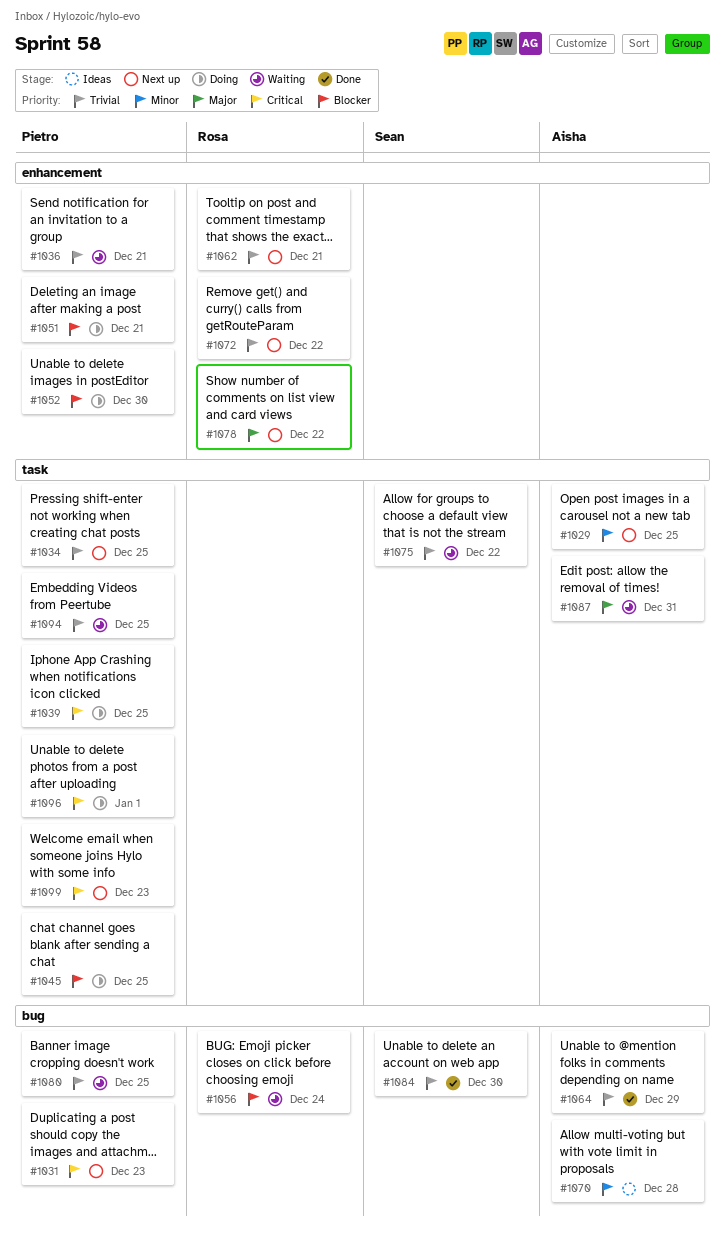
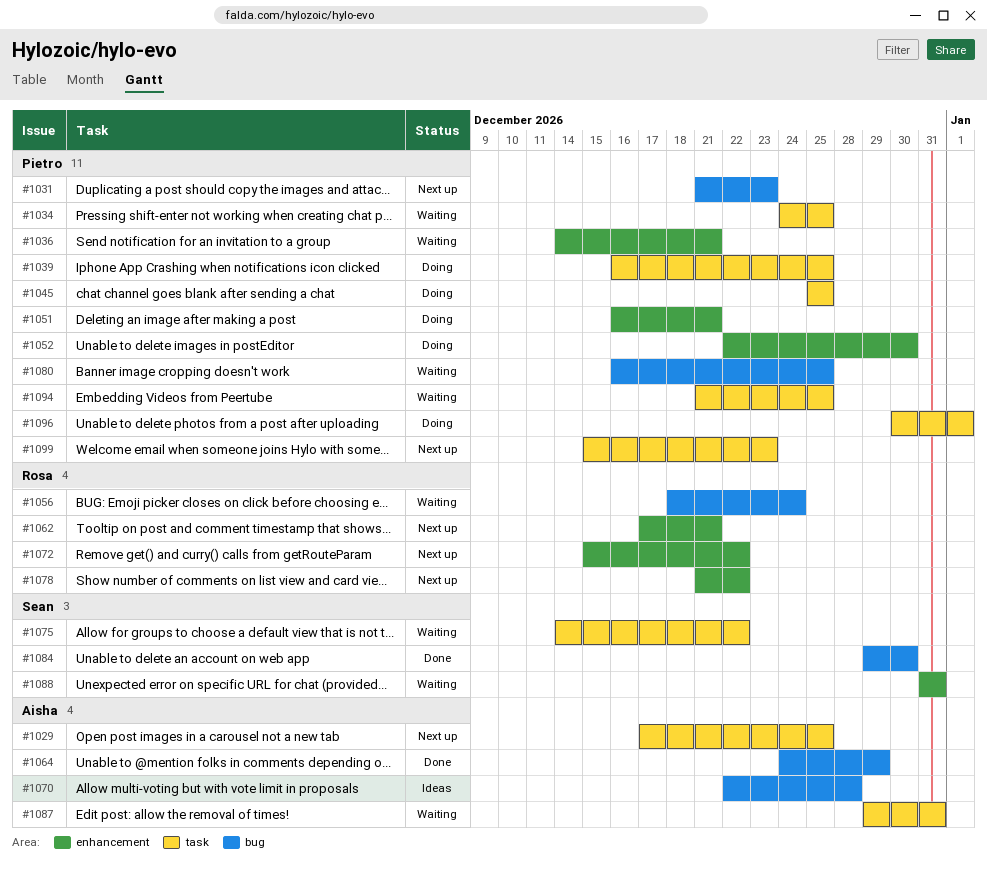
#1034, status: Next up -> Waiting
#1088: none -> present

